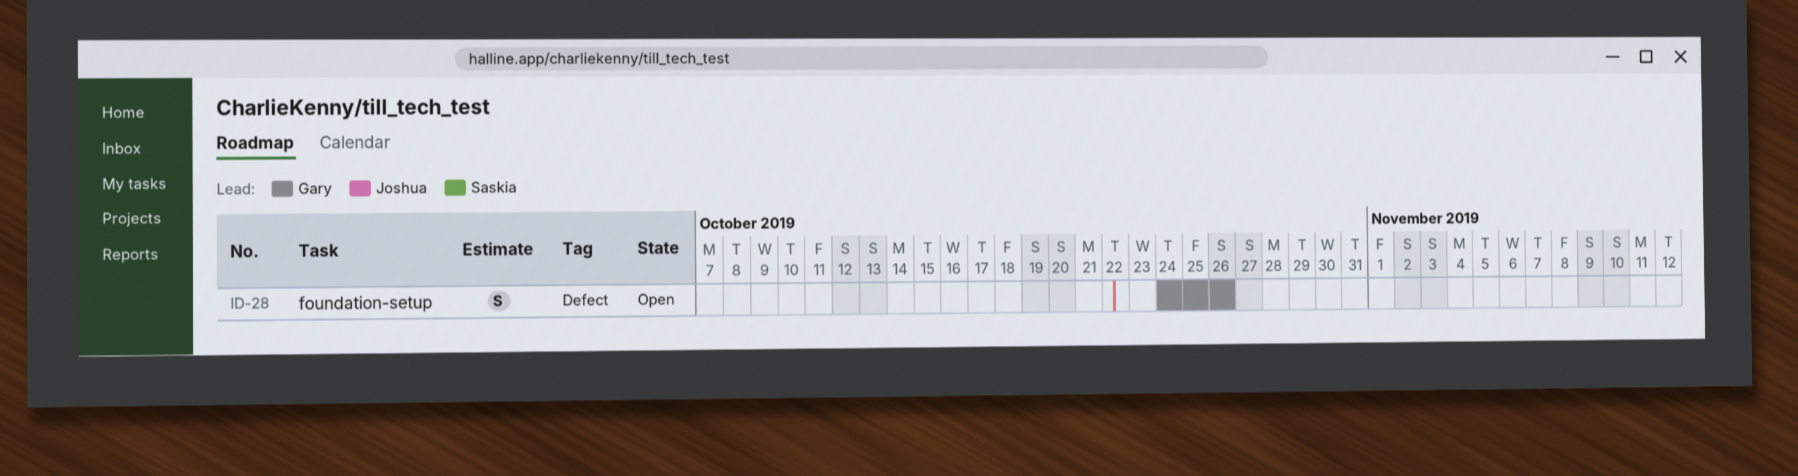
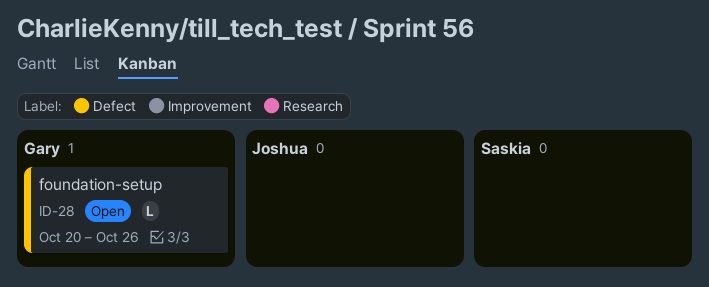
ID-28, estimate: S -> L
ID-28, start: Oct 24 -> Oct 20

